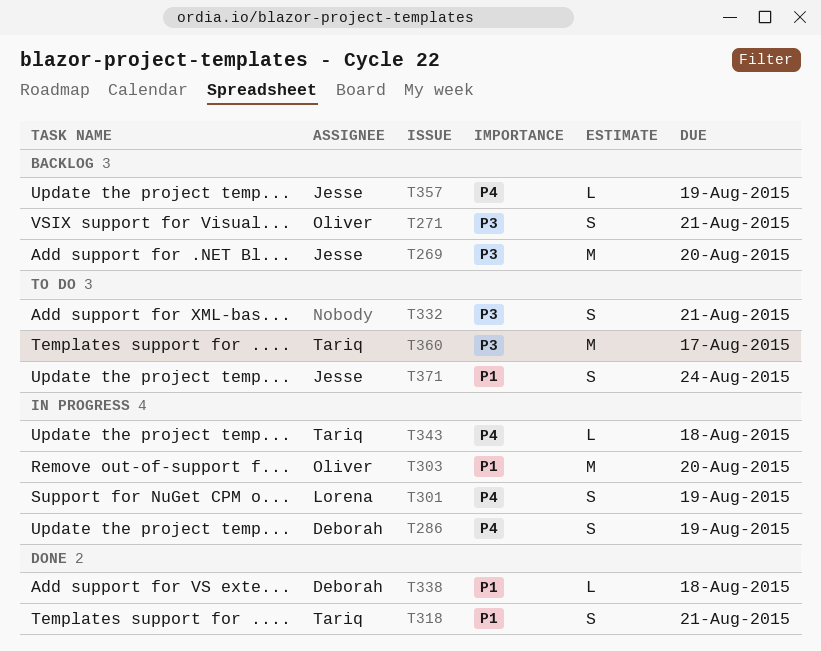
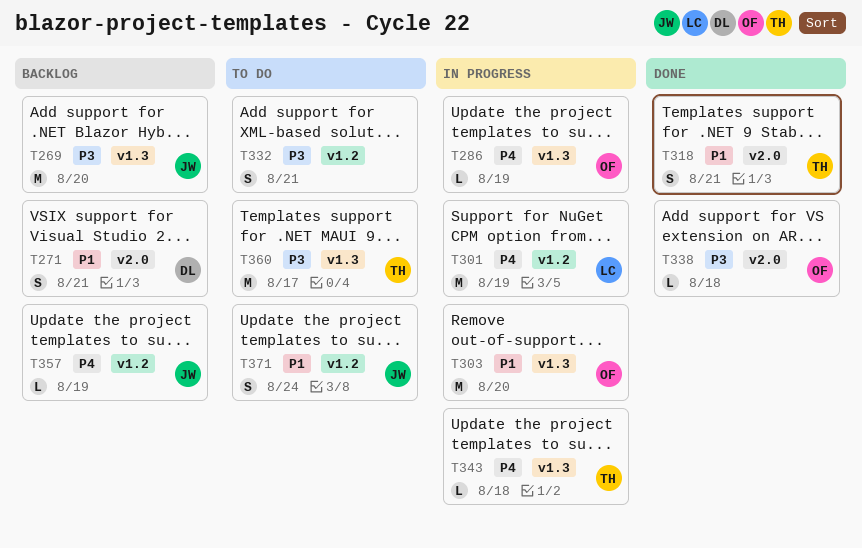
T271, owner: Oliver -> Deborah
T271, priority: P3 -> P1
T286, owner: Deborah -> Oliver
T286, estimate: S -> L
T301, estimate: S -> M
T338, owner: Deborah -> Oliver
T338, priority: P1 -> P3

